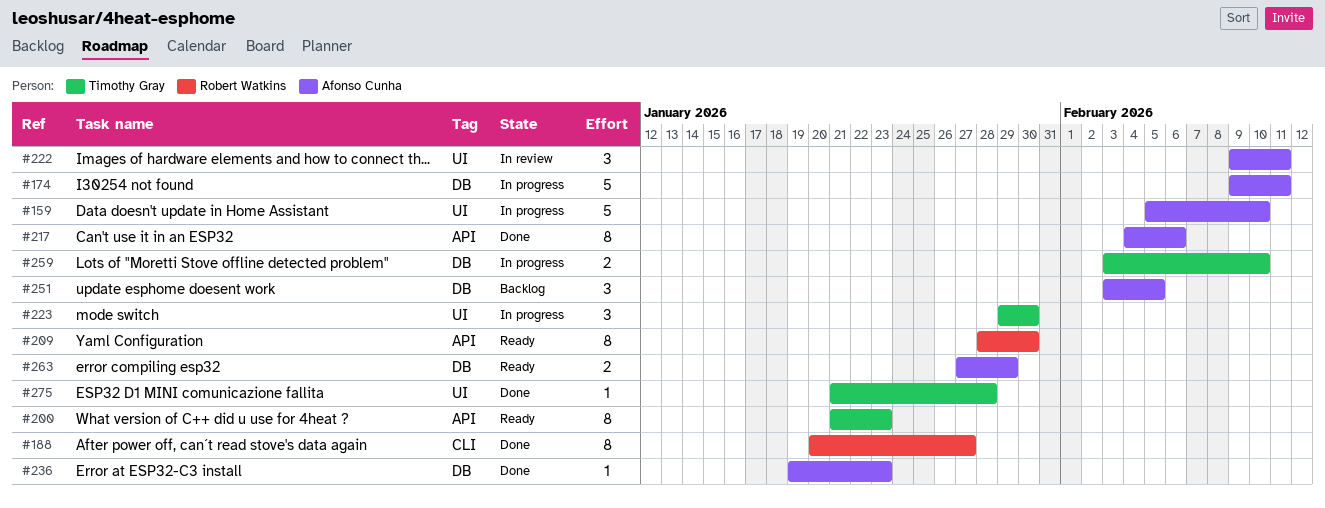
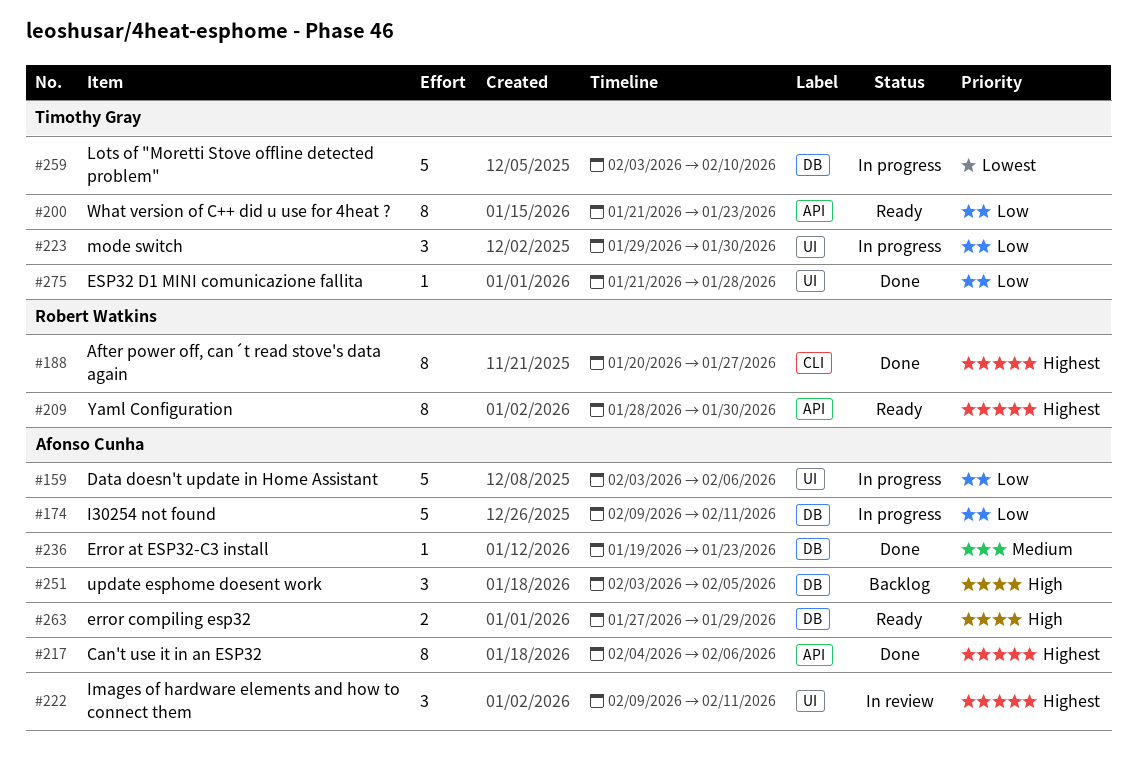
#159, start: Feb 5 -> Feb 3
#159, due: Feb 10 -> Feb 6
#259, estimate: 2 -> 5

